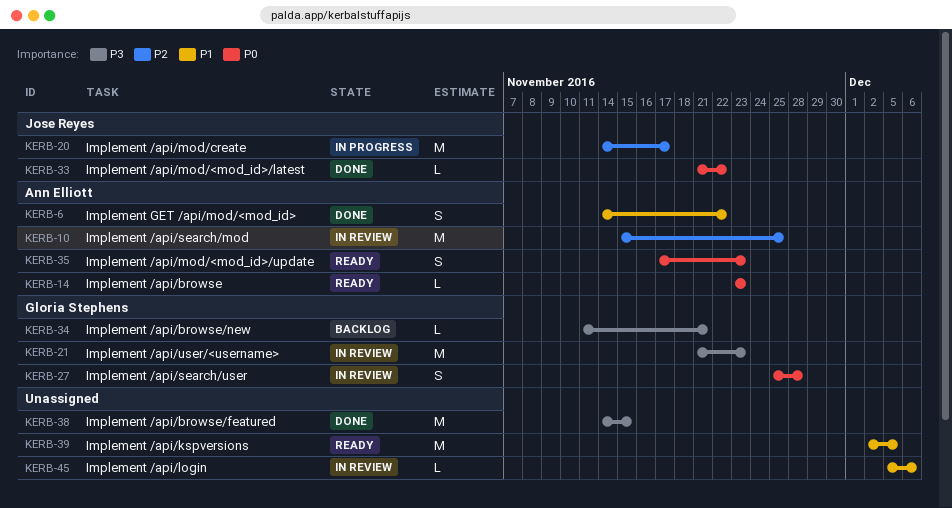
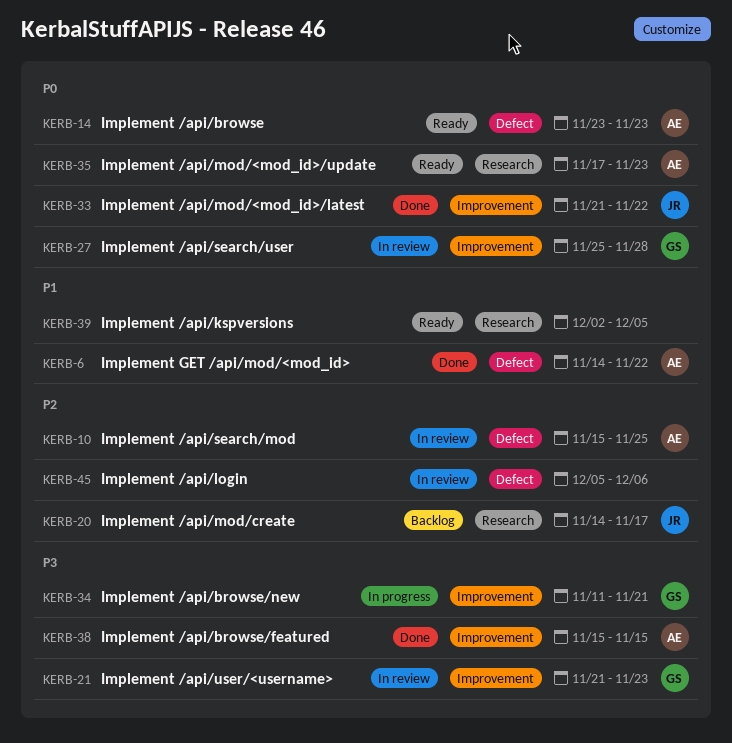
KERB-20, status: In progress -> Backlog
KERB-34, status: Backlog -> In progress
KERB-38, owner: none -> Ann Elliott
KERB-38, start: Nov 14 -> Nov 15
KERB-45, priority: P1 -> P2

